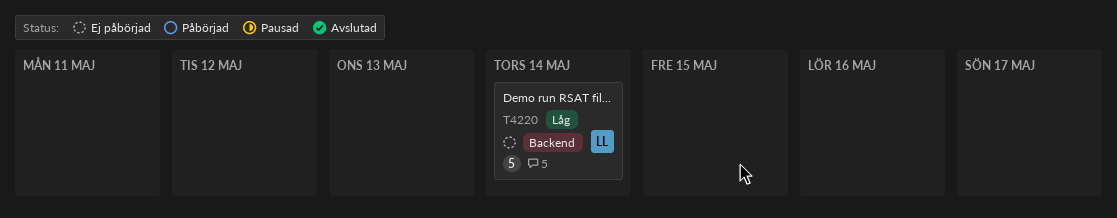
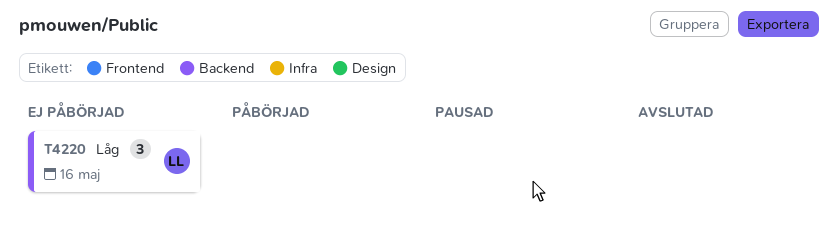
T4220, estimate: 5 -> 3
T4220, due: May 14 -> May 16

